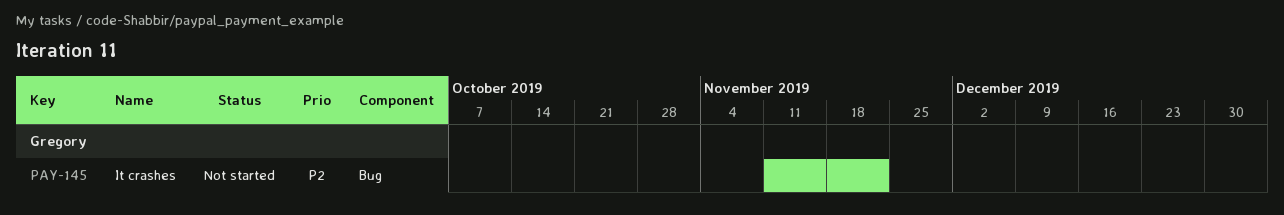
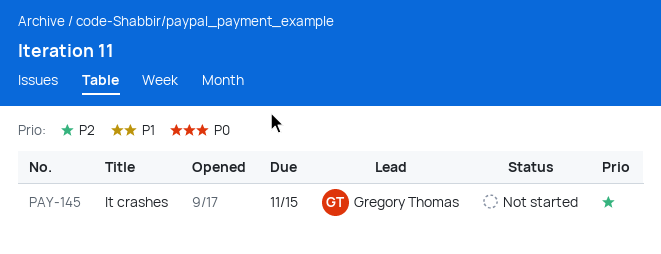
PAY-145, due: Nov 22 -> Nov 15

